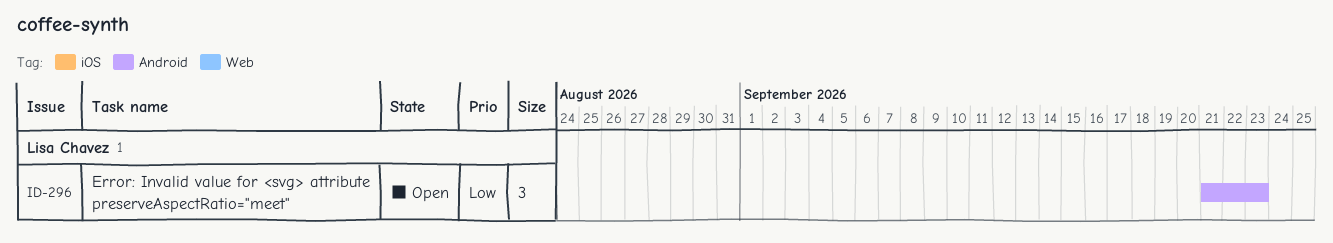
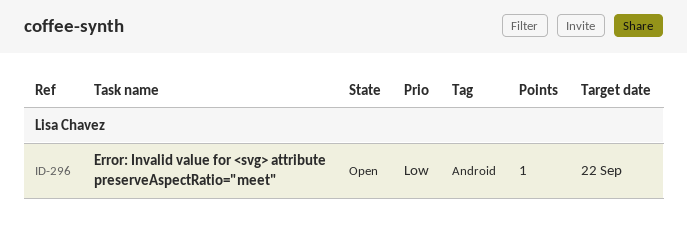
ID-296, estimate: 3 -> 1
ID-296, due: Sep 23 -> Sep 22

